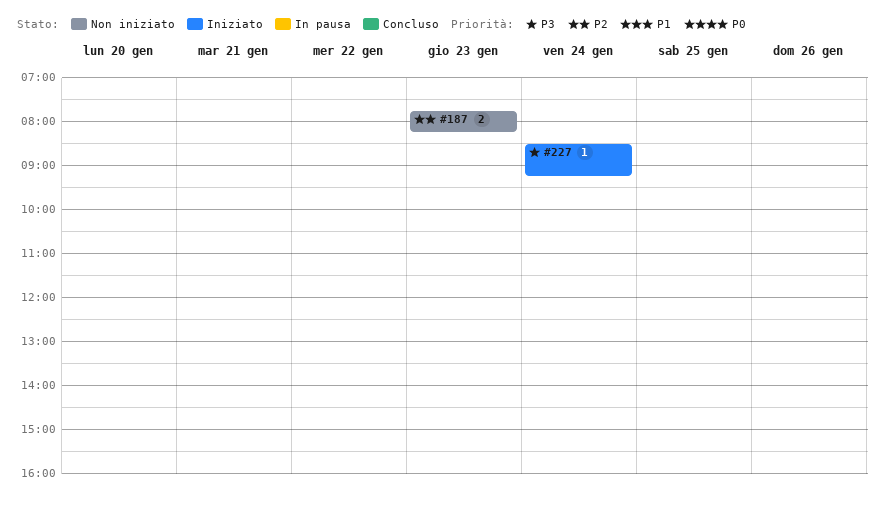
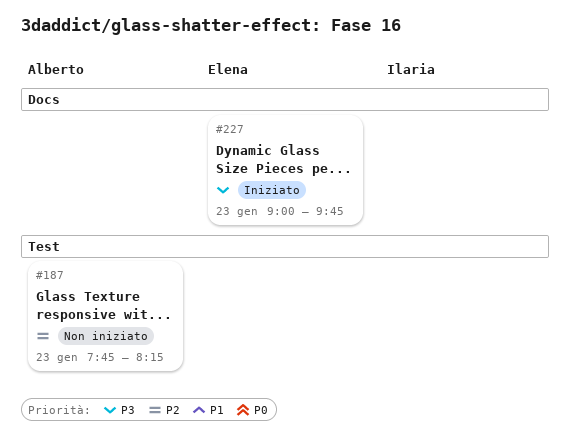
#227, day: Jan 24 -> Jan 23
#227, begins: 08:30 -> 09:00
#227, ends: 09:15 -> 09:45

